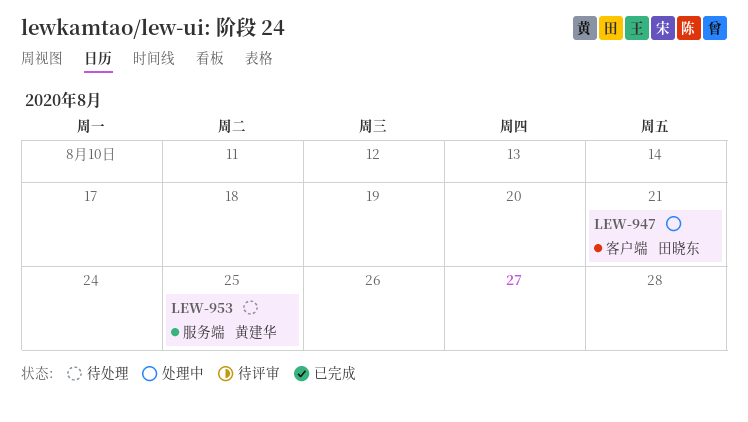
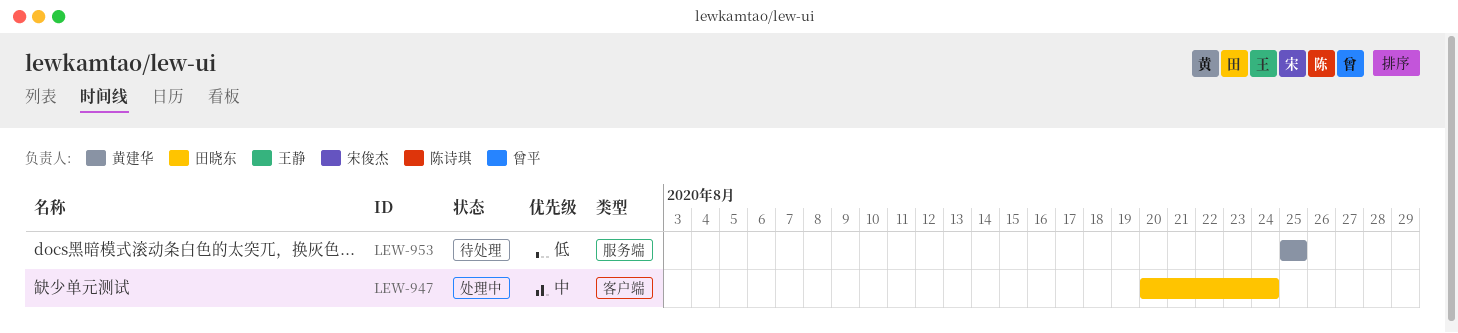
LEW-947, due: Aug 21 -> Aug 24

